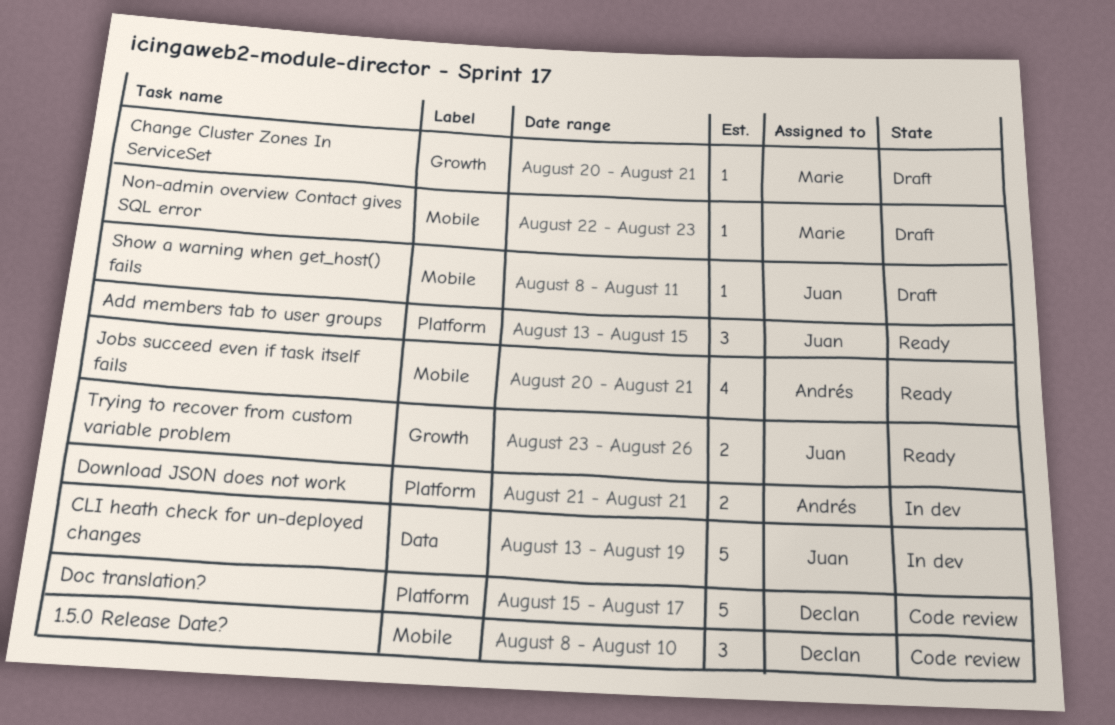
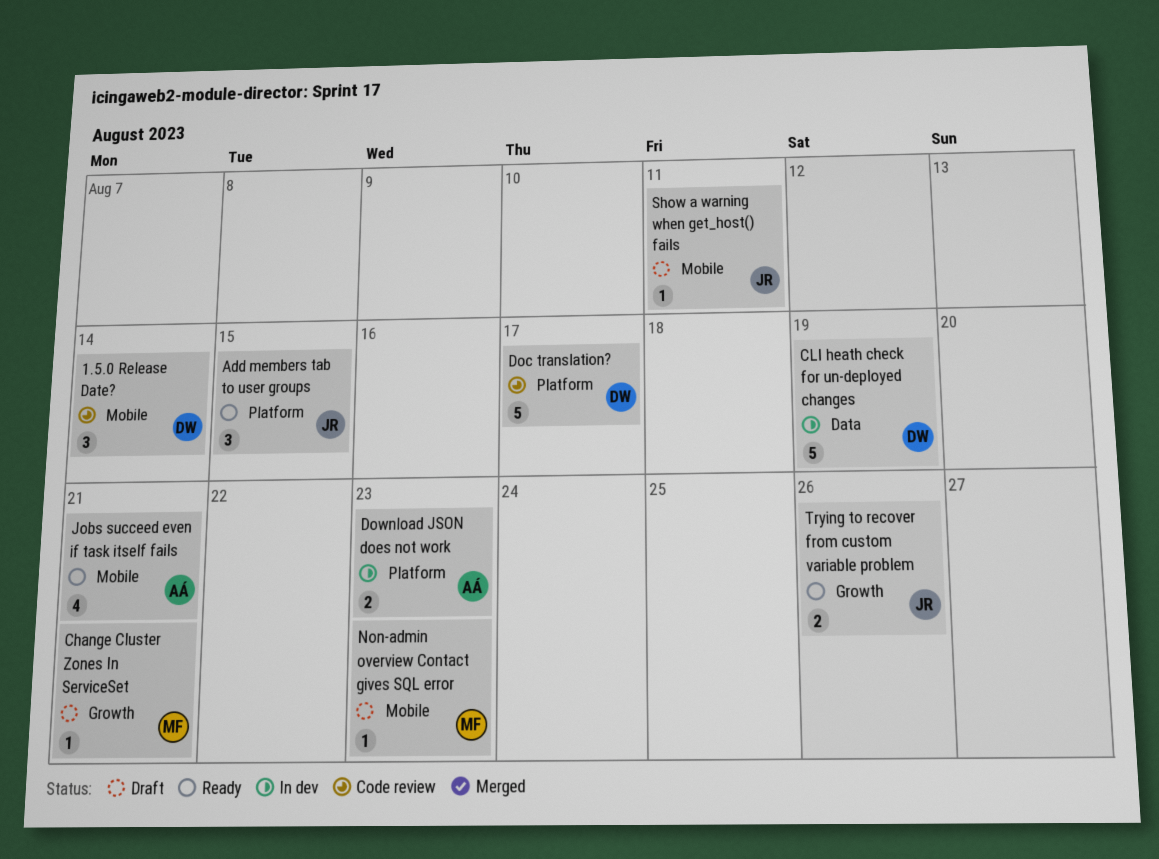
1.5.0 Release Date?, due: Aug 10 -> Aug 14
CLI heath check for un-deployed changes, owner: Juan -> Declan
Download JSON does not work, due: Aug 21 -> Aug 23

